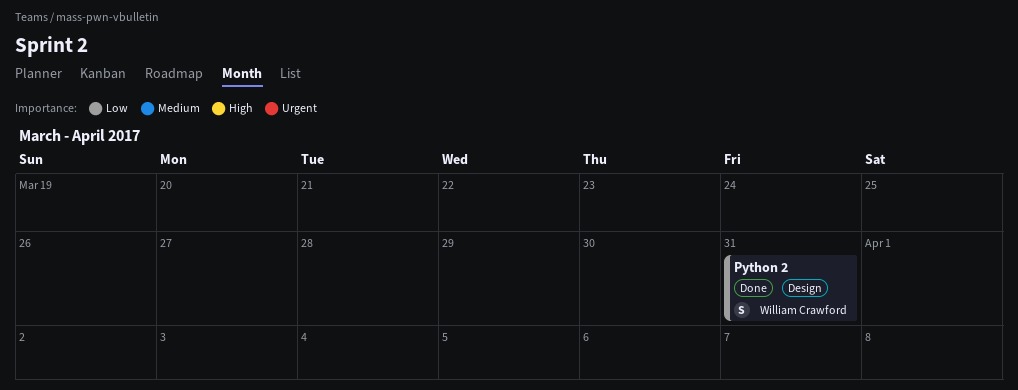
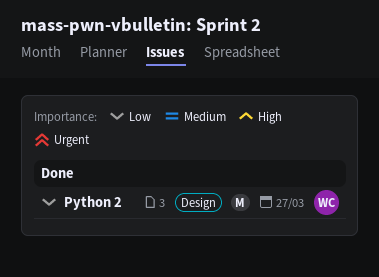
Python 2, estimate: S -> M
Python 2, due: Mar 31 -> Mar 27

